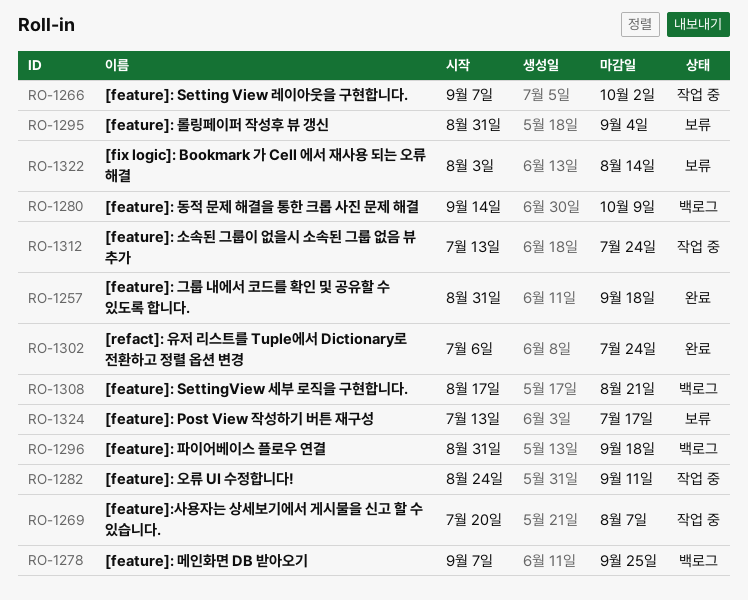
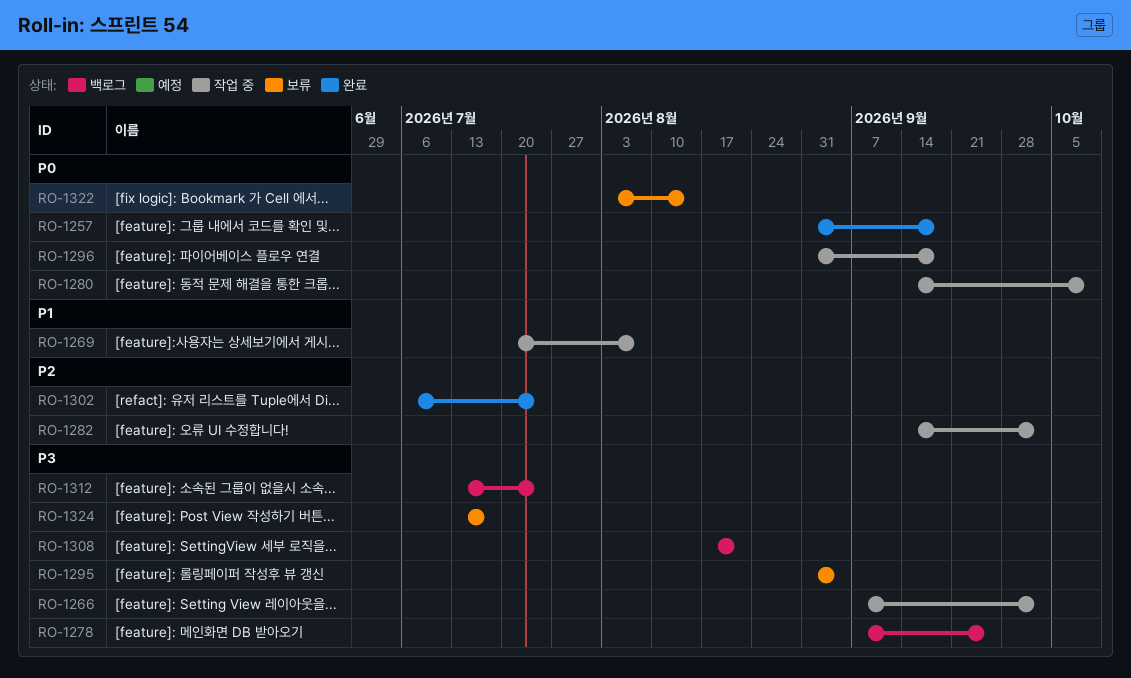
RO-1280, status: 백로그 -> 작업 중
RO-1282, start: Aug 24 -> Sep 14
RO-1282, due: Sep 11 -> Oct 2
RO-1296, status: 백로그 -> 작업 중
RO-1312, status: 작업 중 -> 백로그

